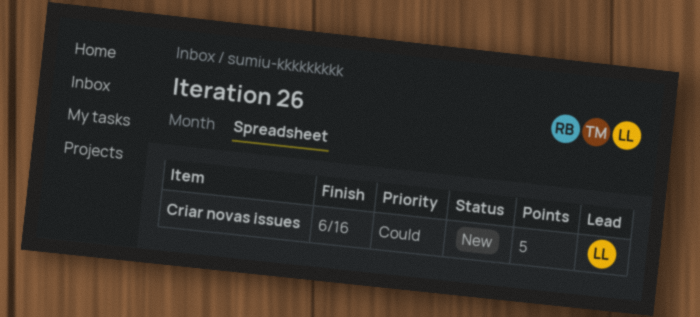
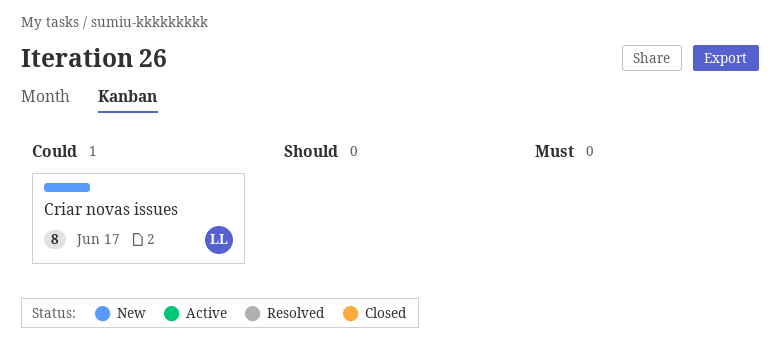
Criar novas issues, estimate: 5 -> 8
Criar novas issues, due: Jun 16 -> Jun 17

